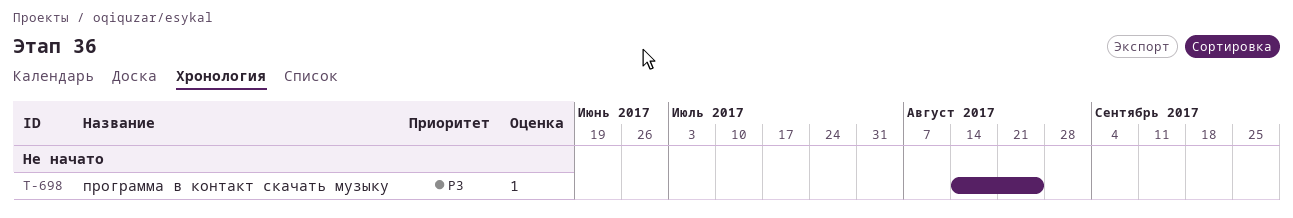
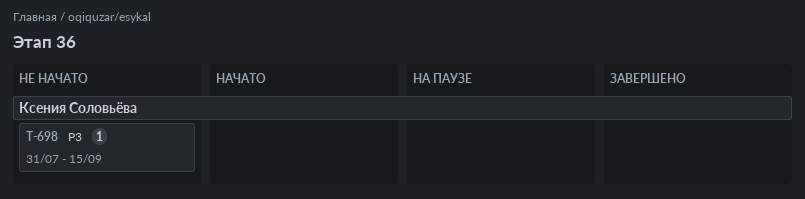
T-698, start: Aug 14 -> Jul 31
T-698, due: Aug 25 -> Sep 15

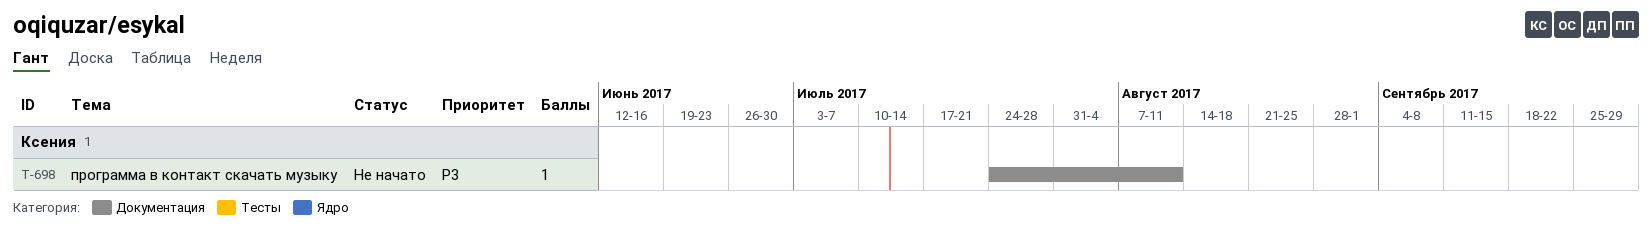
T-698, start: Jul 31 -> Jul 24
T-698, due: Sep 15 -> Aug 11

